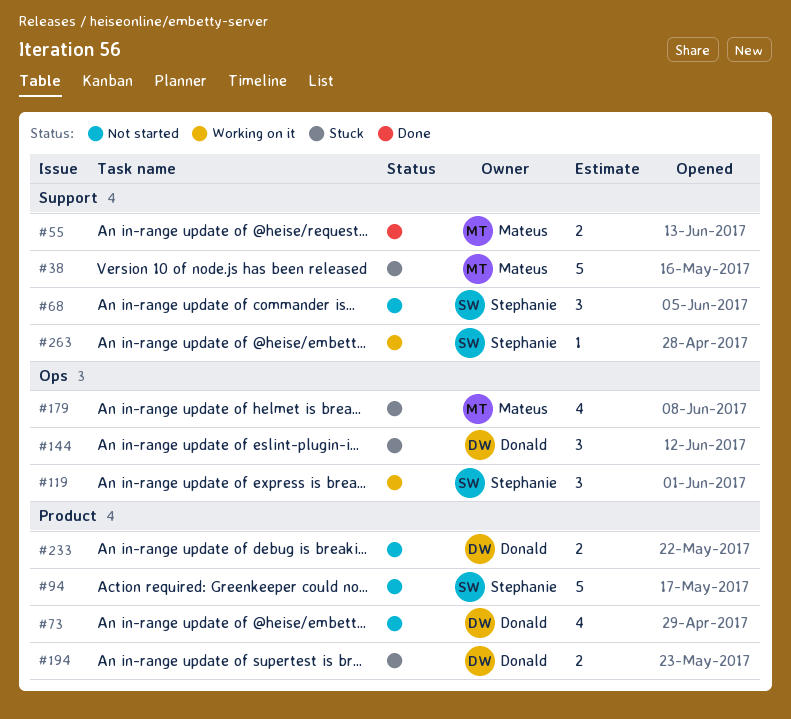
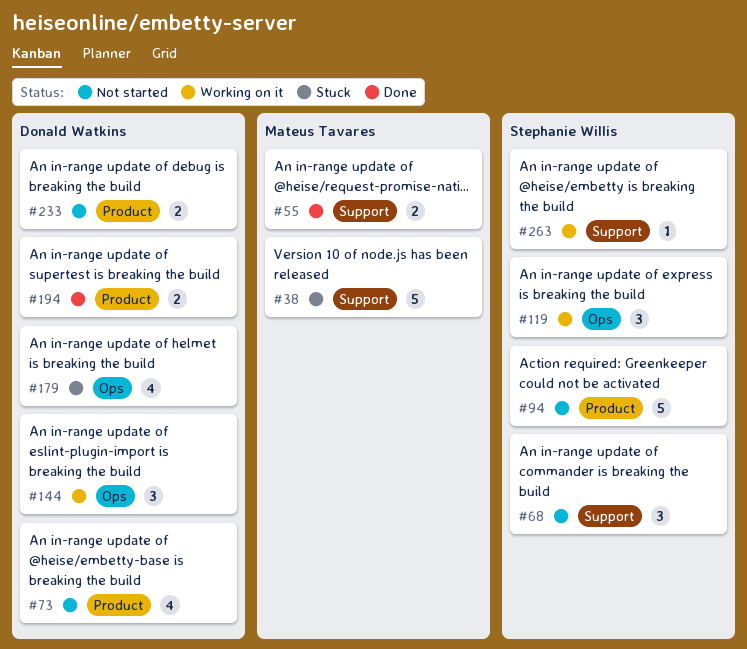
#144, status: Stuck -> Working on it
#179, owner: Mateus Tavares -> Donald Watkins
#194, status: Stuck -> Done

